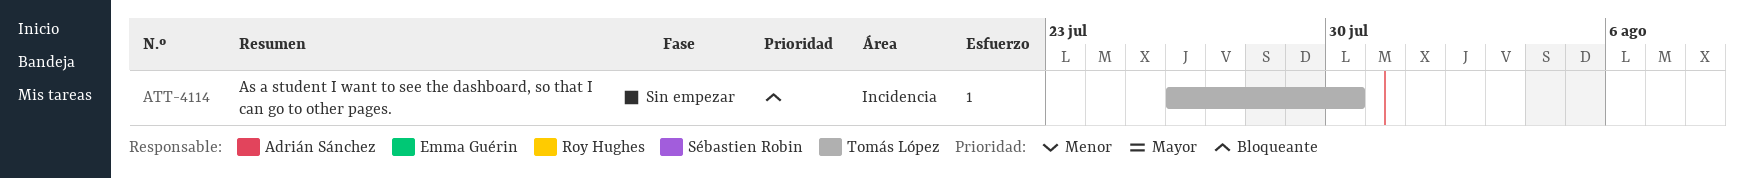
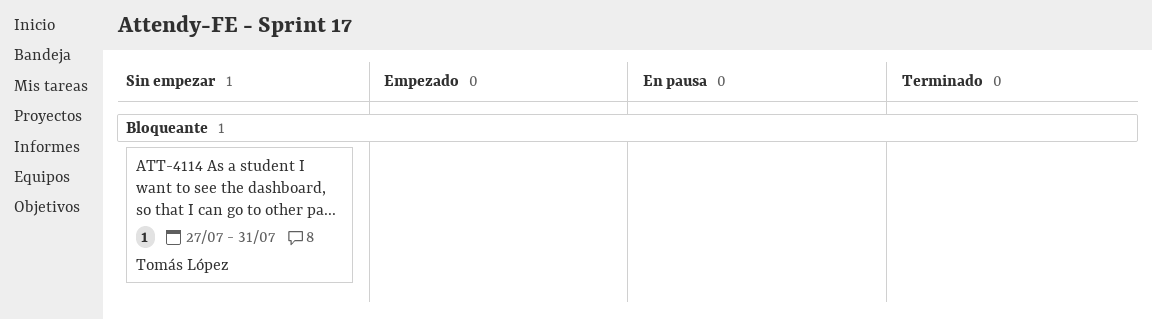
ATT-4114, start: Jul 26 -> Jul 27
ATT-4114, due: Jul 30 -> Jul 31

